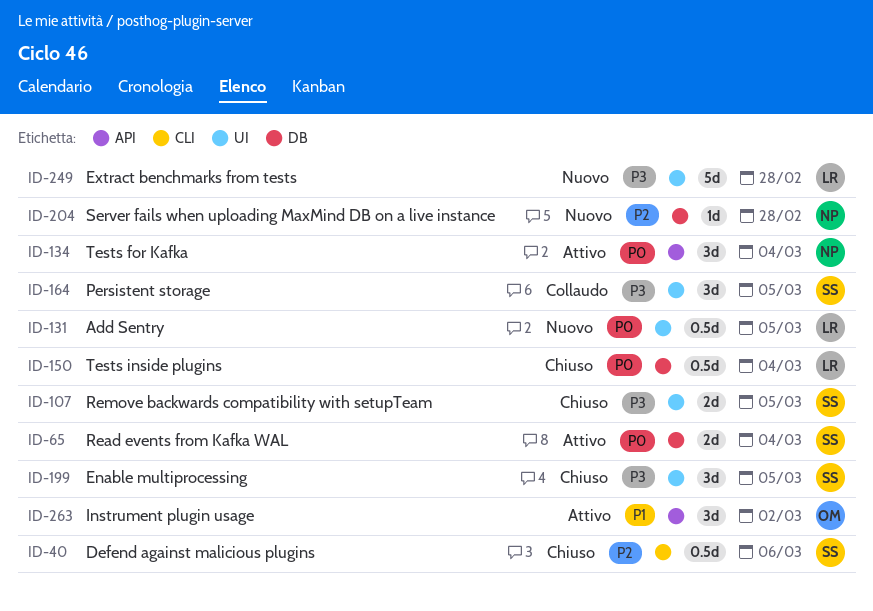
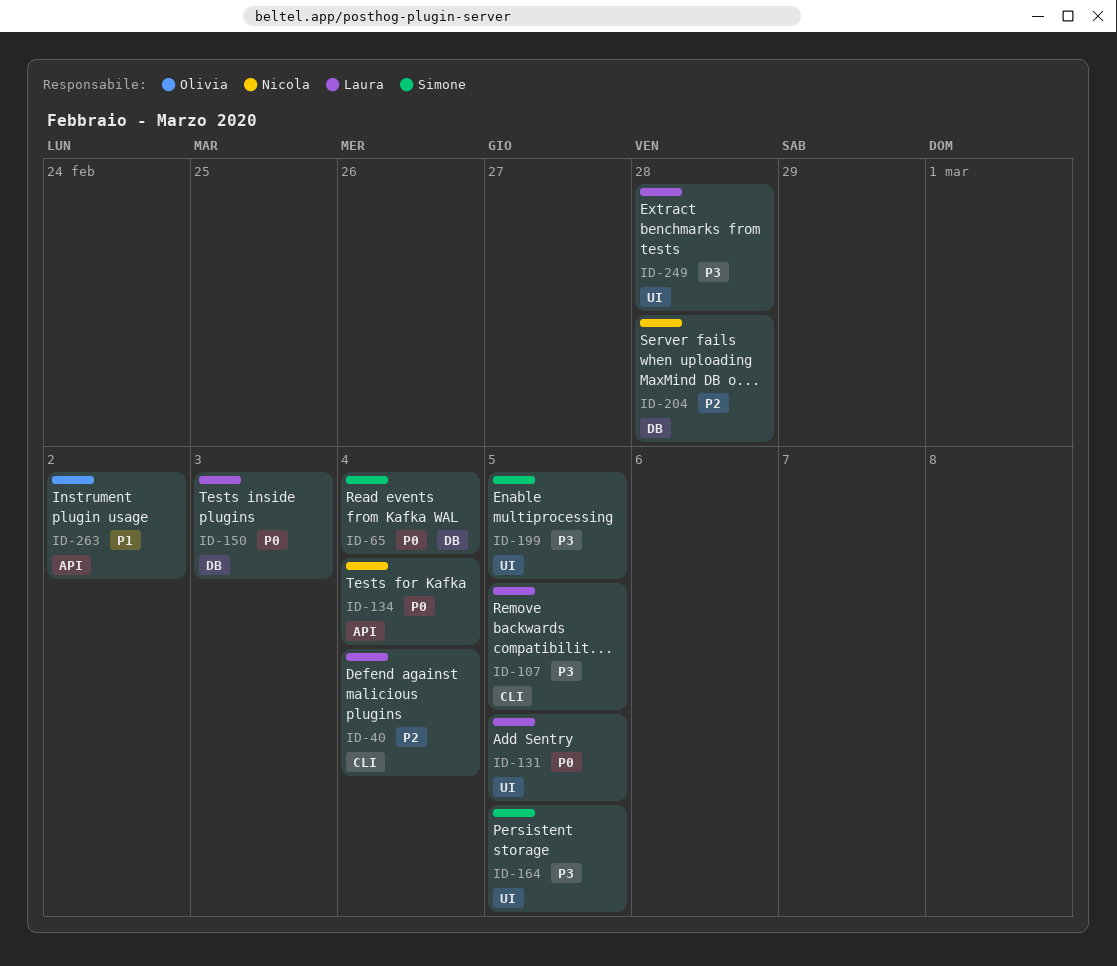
ID-40, owner: Simone -> Laura
ID-40, due: Mar 6 -> Mar 4
ID-107, owner: Simone -> Laura
ID-107, label: UI -> CLI
ID-150, due: Mar 4 -> Mar 3

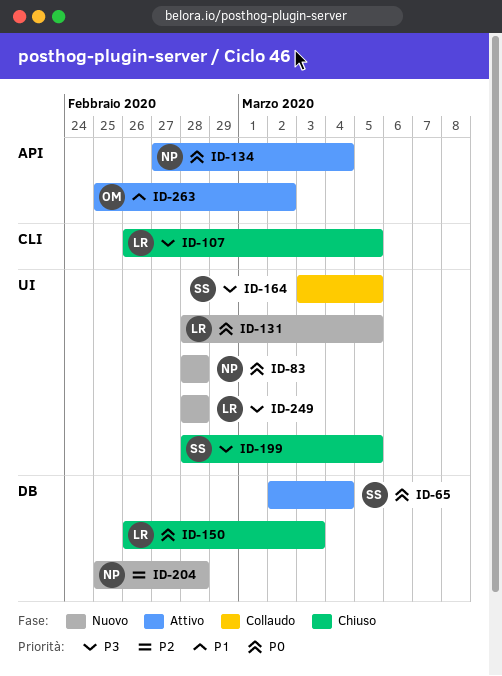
ID-40: present -> none
ID-83: none -> present

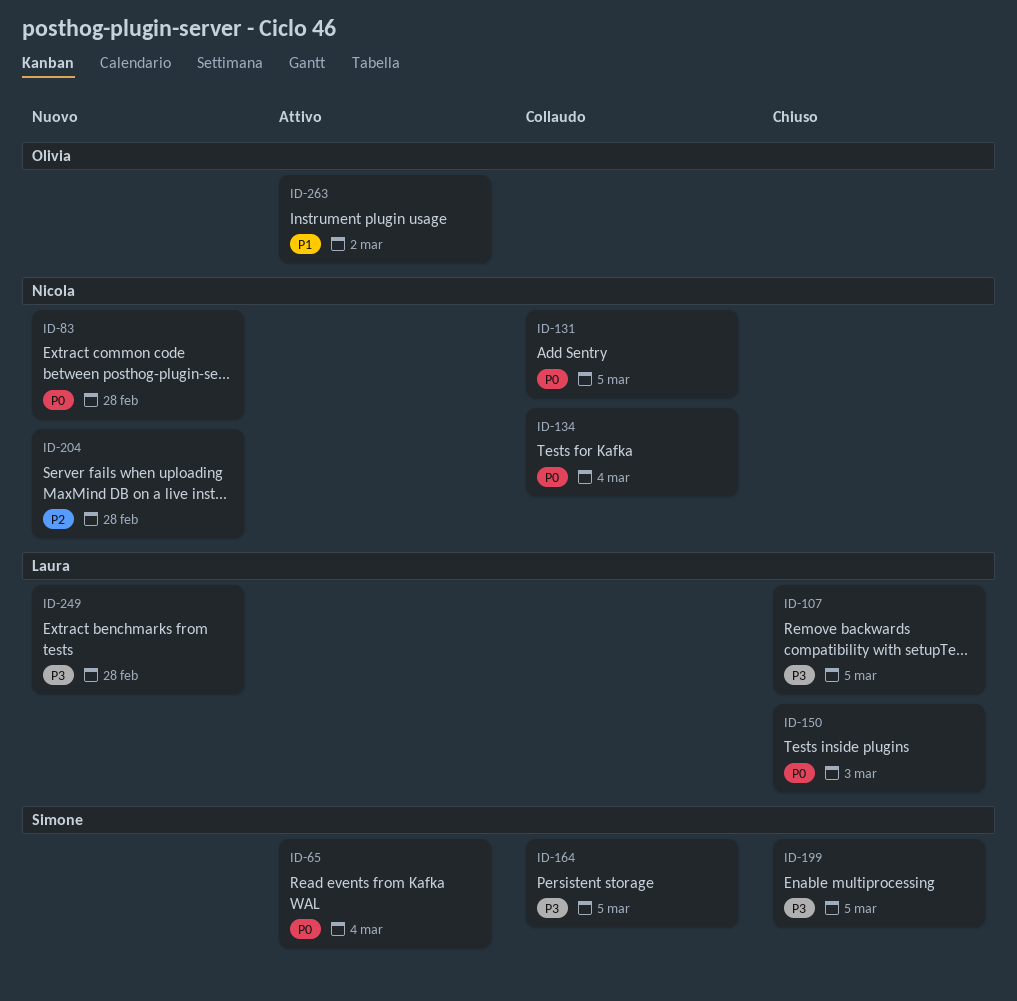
ID-131, status: Nuovo -> Collaudo
ID-131, owner: Laura -> Nicola
ID-134, status: Attivo -> Collaudo

